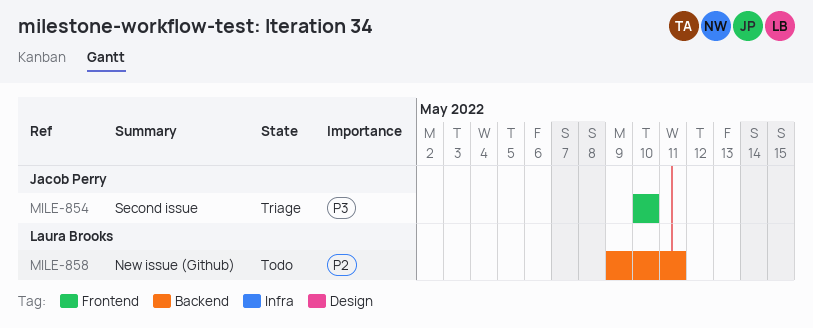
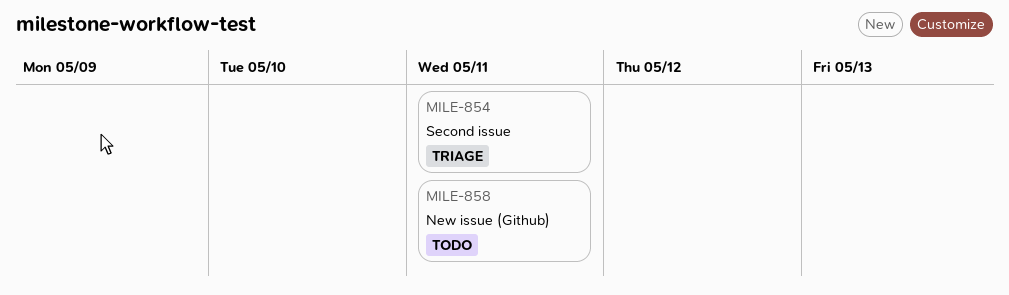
MILE-854, due: May 10 -> May 11

